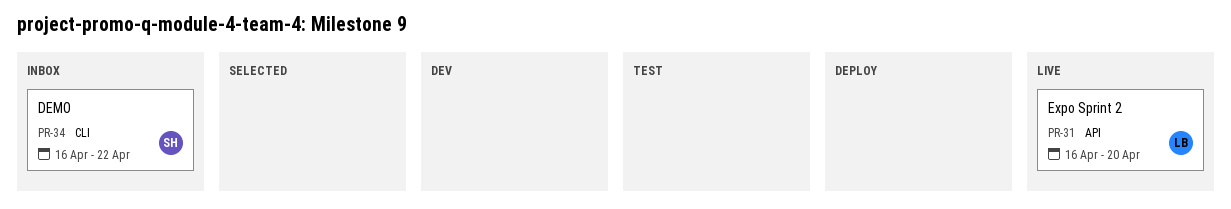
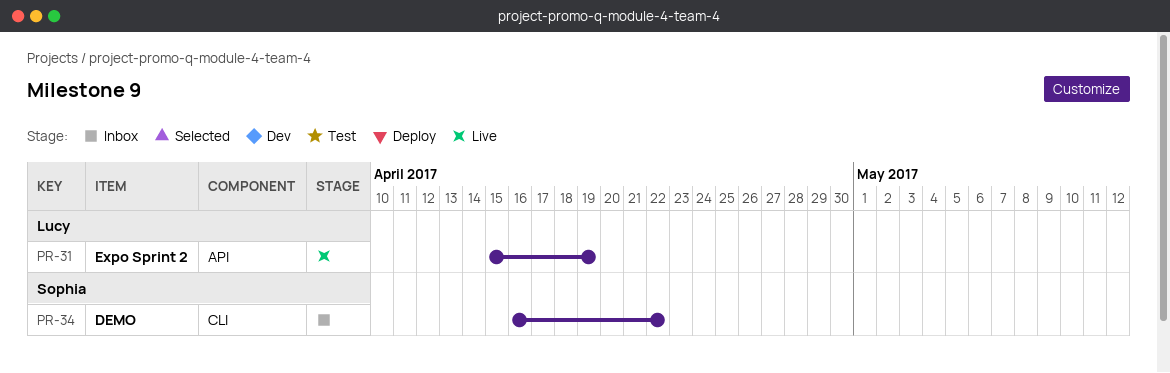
PR-31, start: Apr 16 -> Apr 15
PR-31, due: Apr 20 -> Apr 19

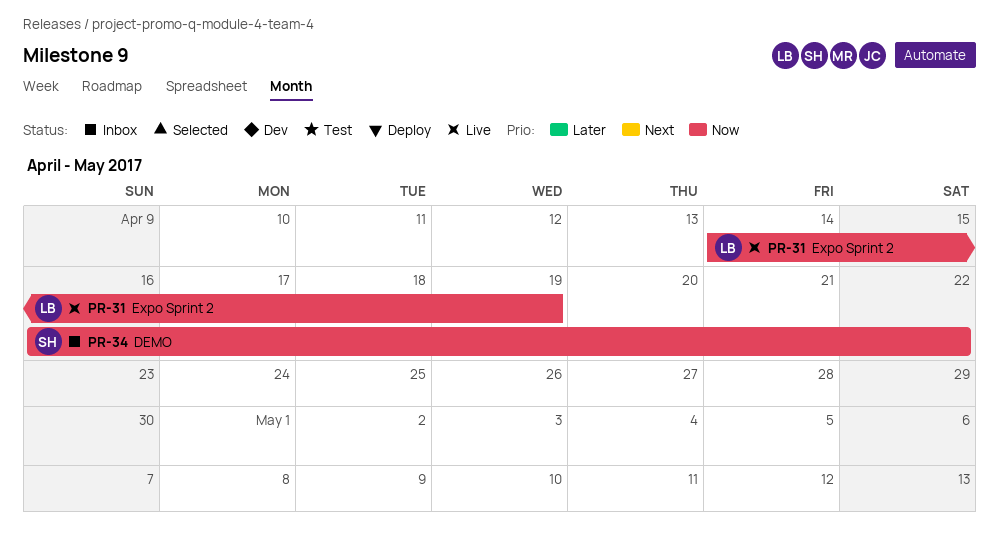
PR-31, start: Apr 15 -> Apr 14

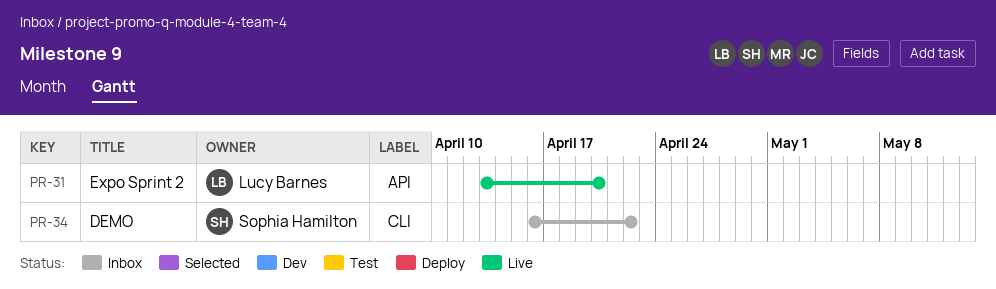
PR-31, start: Apr 14 -> Apr 13
PR-31, due: Apr 19 -> Apr 20

